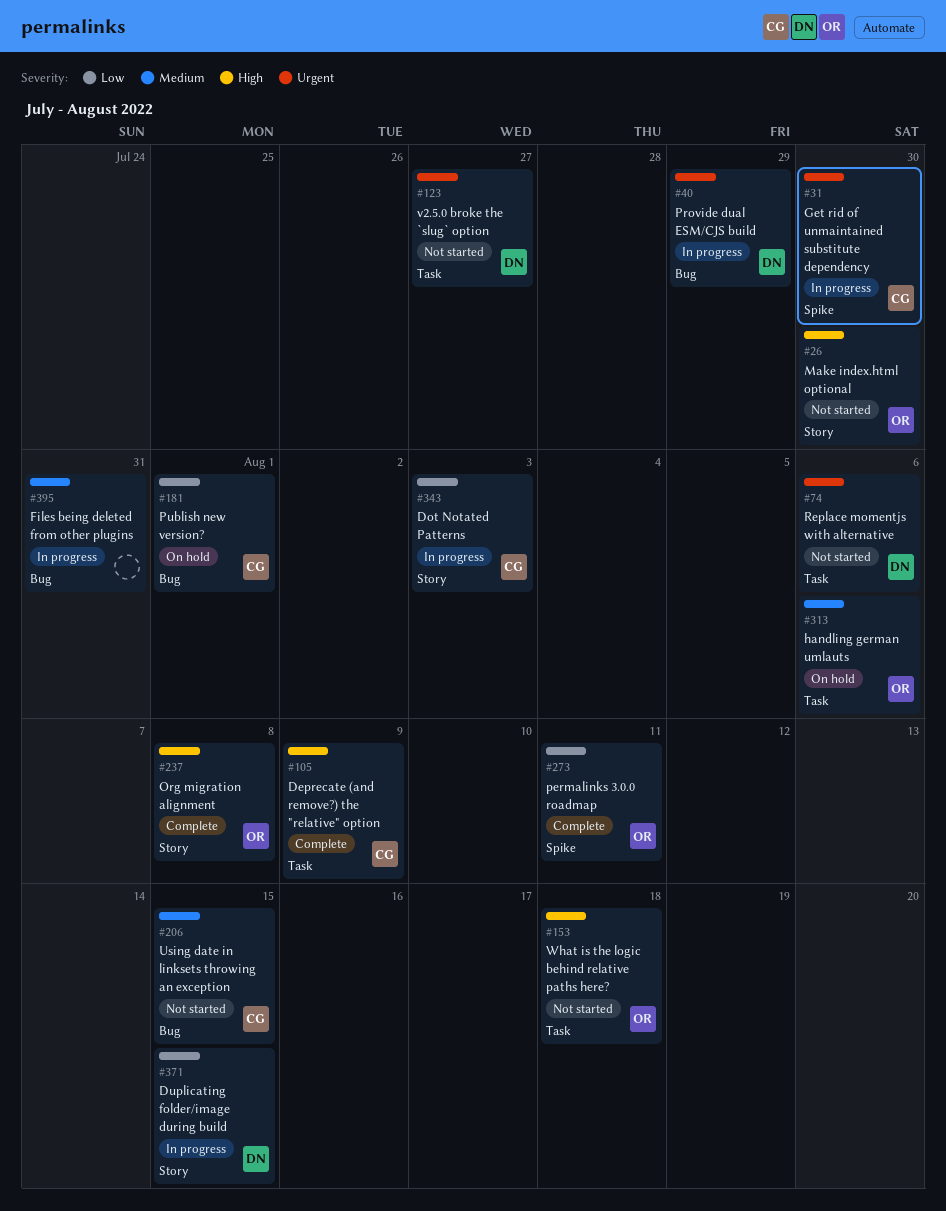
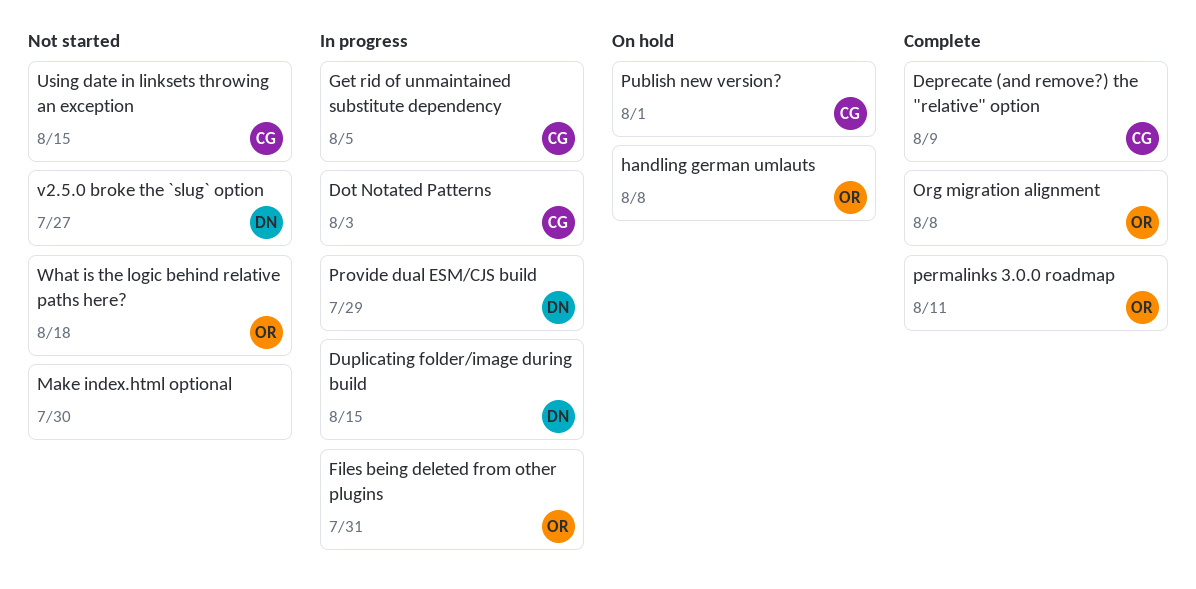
Files being deleted from other plugins, owner: none -> OR
Get rid of unmaintained substitute dependency, due: Jul 30 -> Aug 5
handling german umlauts, due: Aug 6 -> Aug 8
Make index.html optional, owner: OR -> none
Replace momentjs with alternative: present -> none

